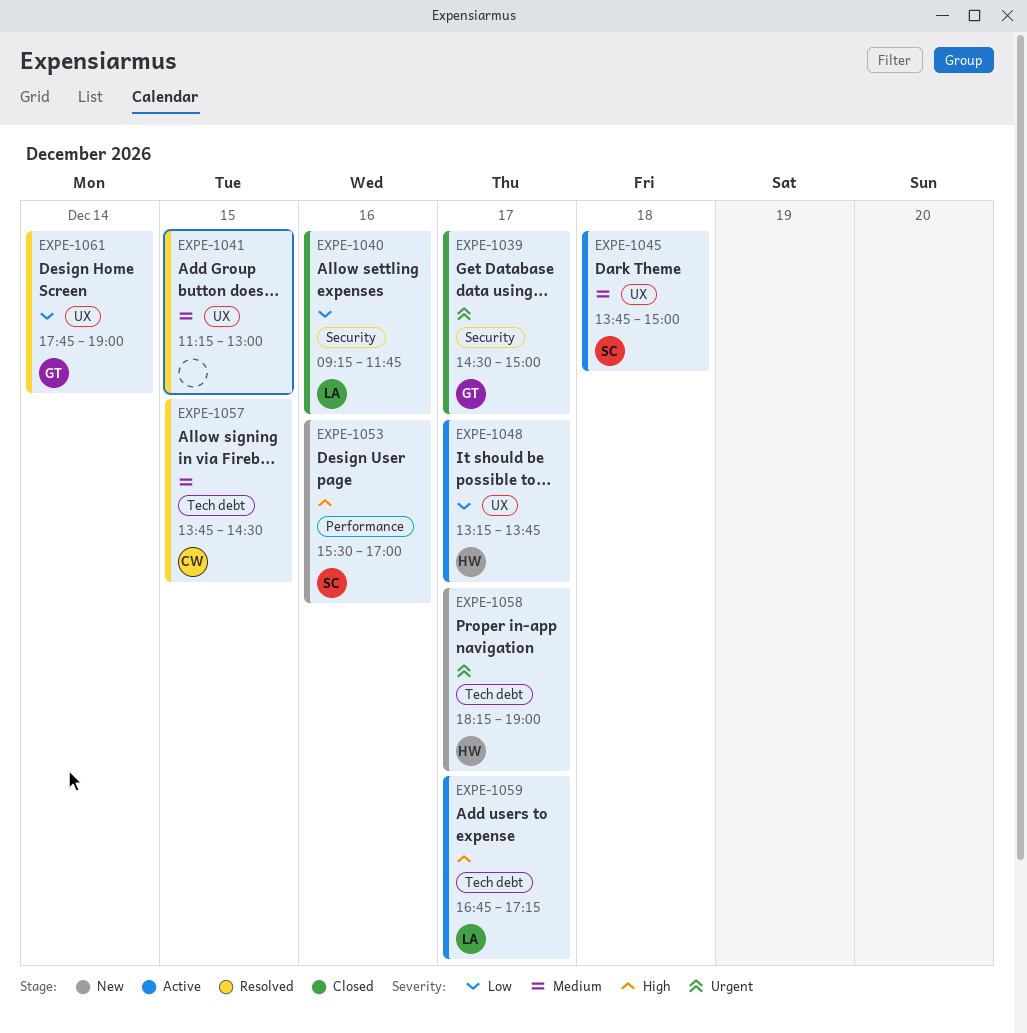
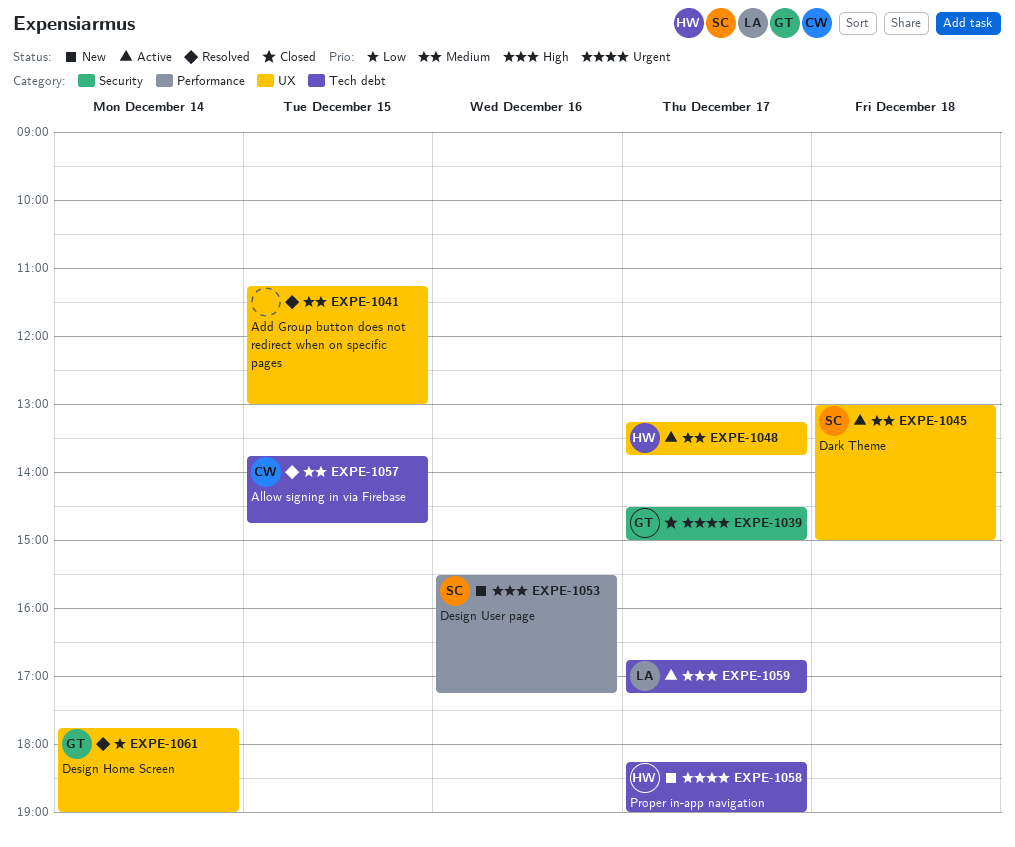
EXPE-1040: present -> none
EXPE-1045, begins: 13:45 -> 13:00
EXPE-1048, priority: Low -> Medium
EXPE-1053, ends: 17:00 -> 17:15
EXPE-1057, ends: 14:30 -> 14:45

